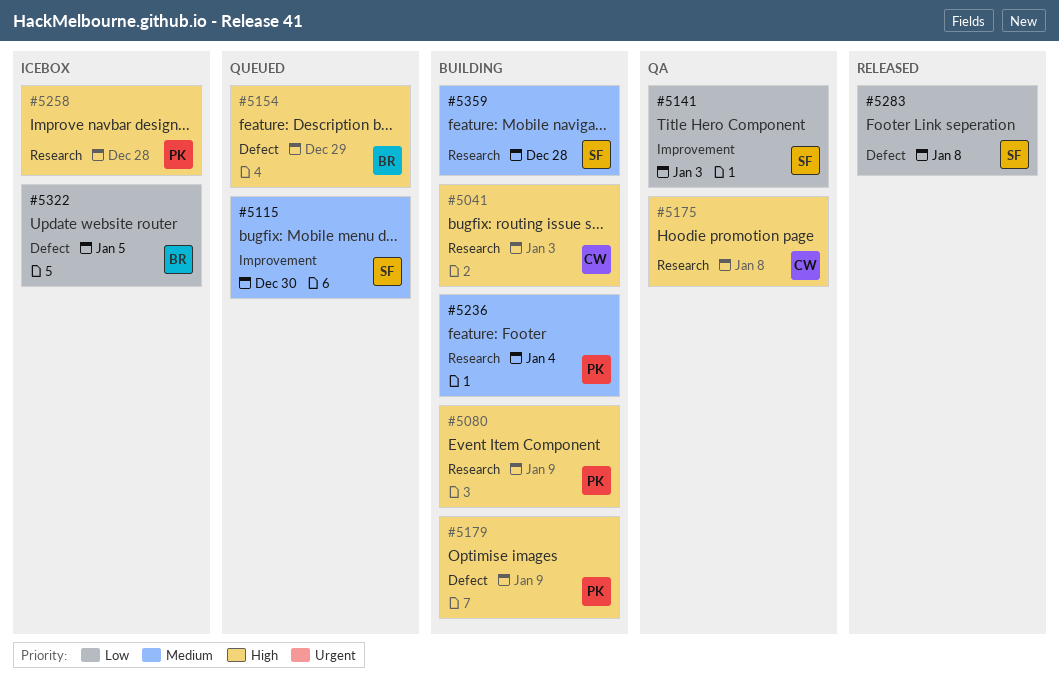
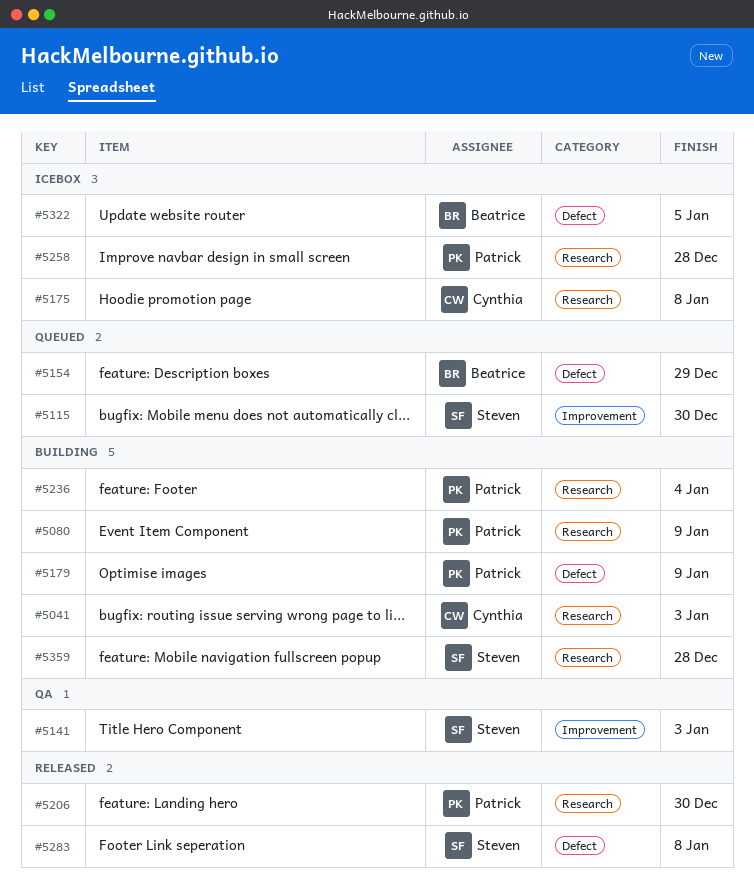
#5175, status: QA -> Icebox
#5206: none -> present

